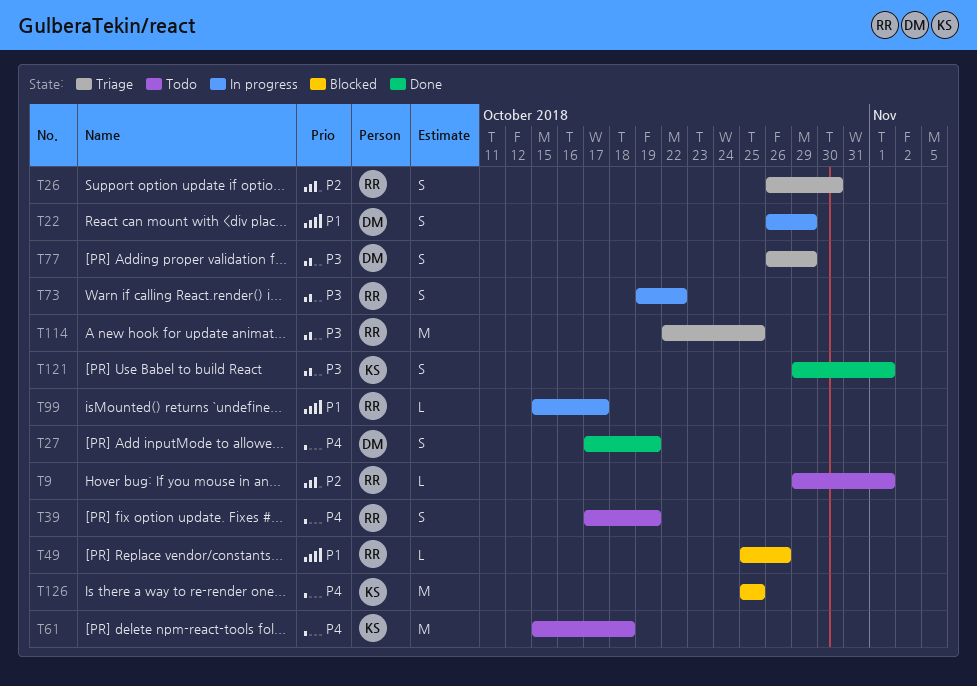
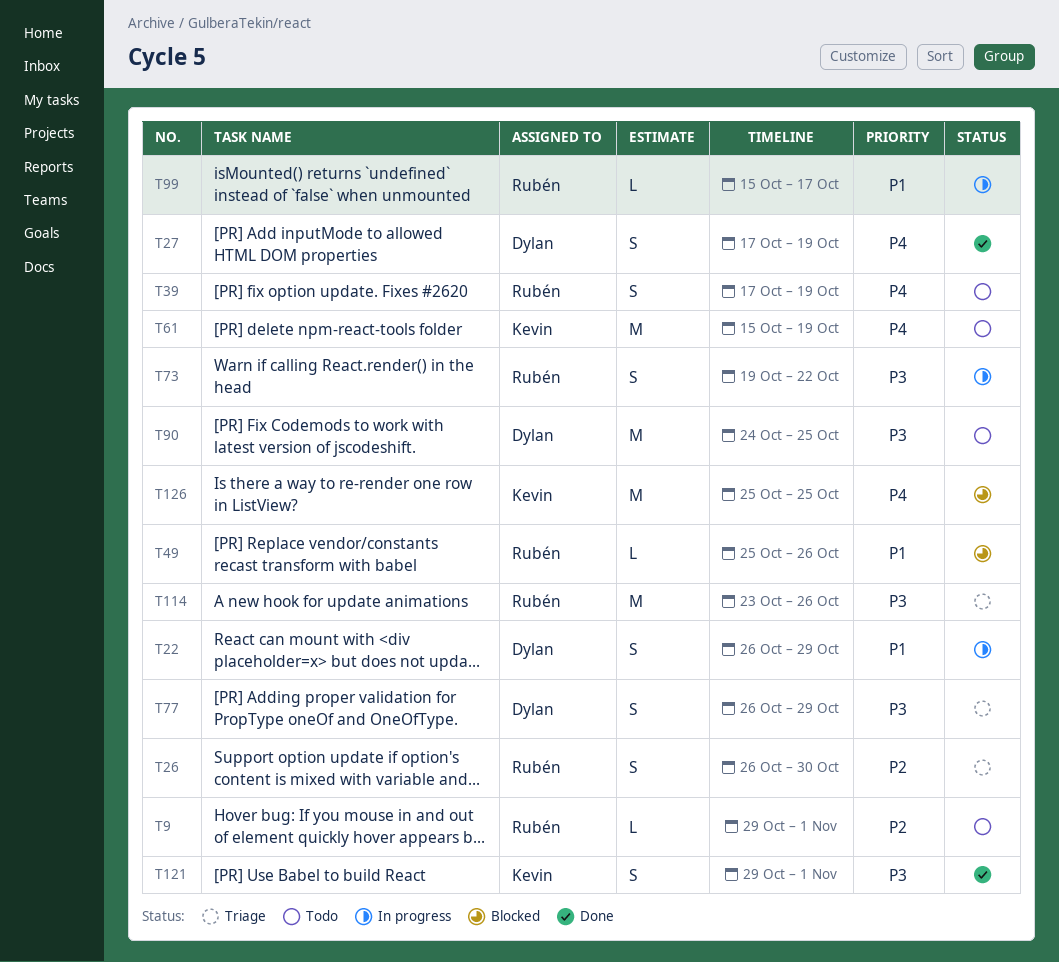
T61, due: Oct 18 -> Oct 19
T90: none -> present
T114, start: Oct 22 -> Oct 23
T114, due: Oct 25 -> Oct 26

